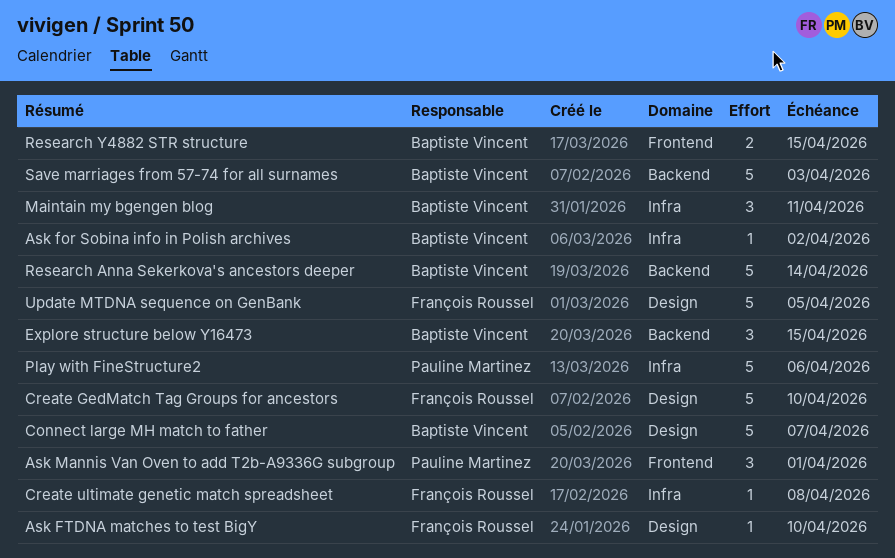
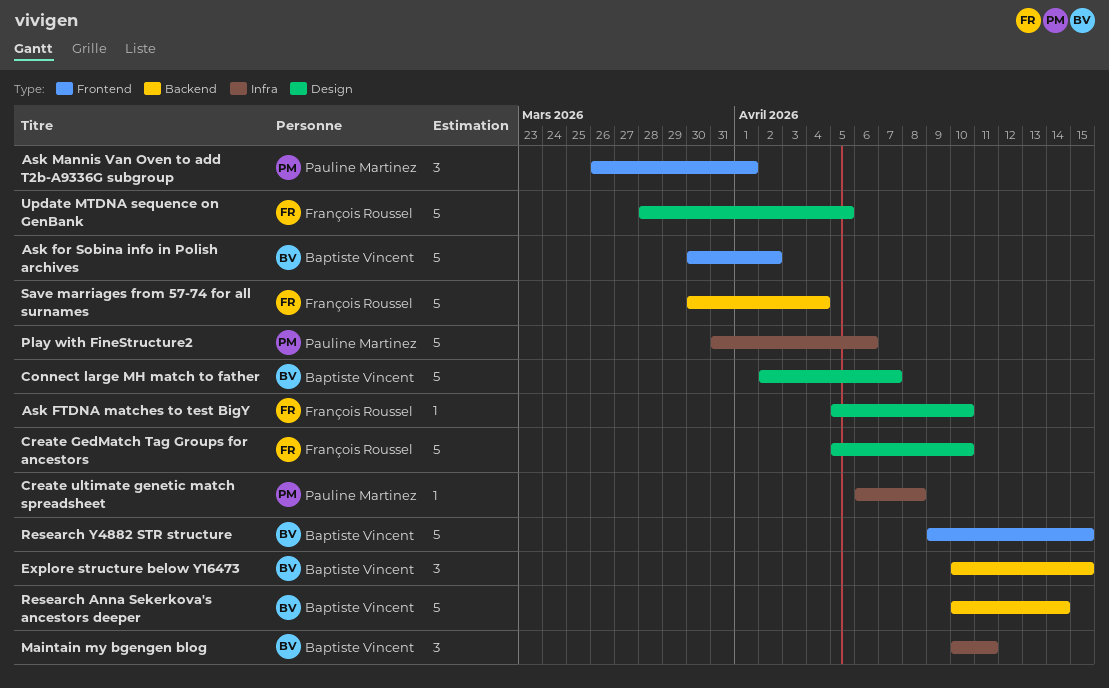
Ask for Sobina info in Polish archives, label: Infra -> Frontend
Ask for Sobina info in Polish archives, estimate: 1 -> 5
Create ultimate genetic match spreadsheet, owner: François Roussel -> Pauline Martinez
Research Y4882 STR structure, estimate: 2 -> 5
Save marriages from 57-74 for all surnames, owner: Baptiste Vincent -> François Roussel
Save marriages from 57-74 for all surnames, due: Apr 3 -> Apr 4

